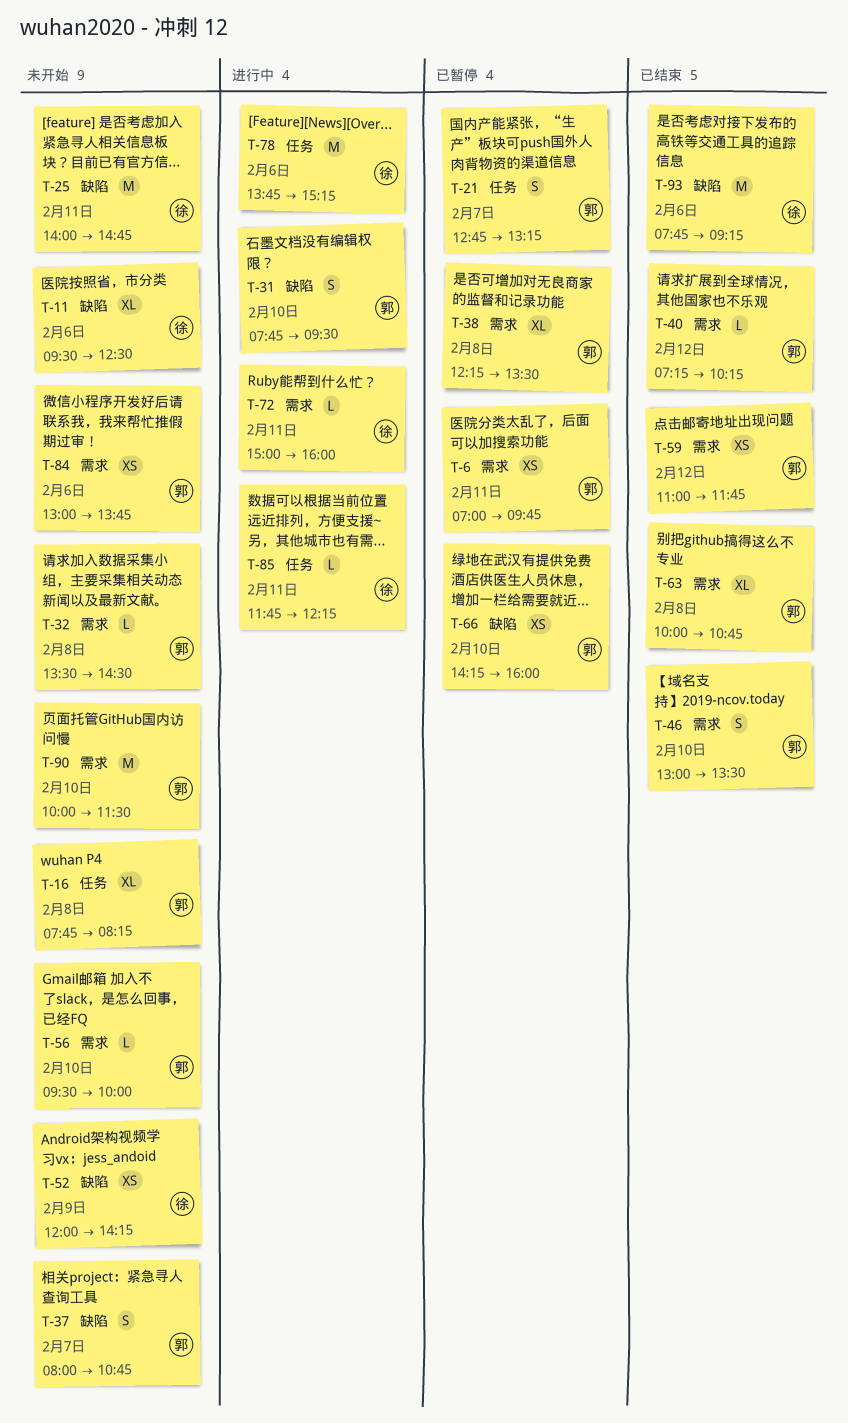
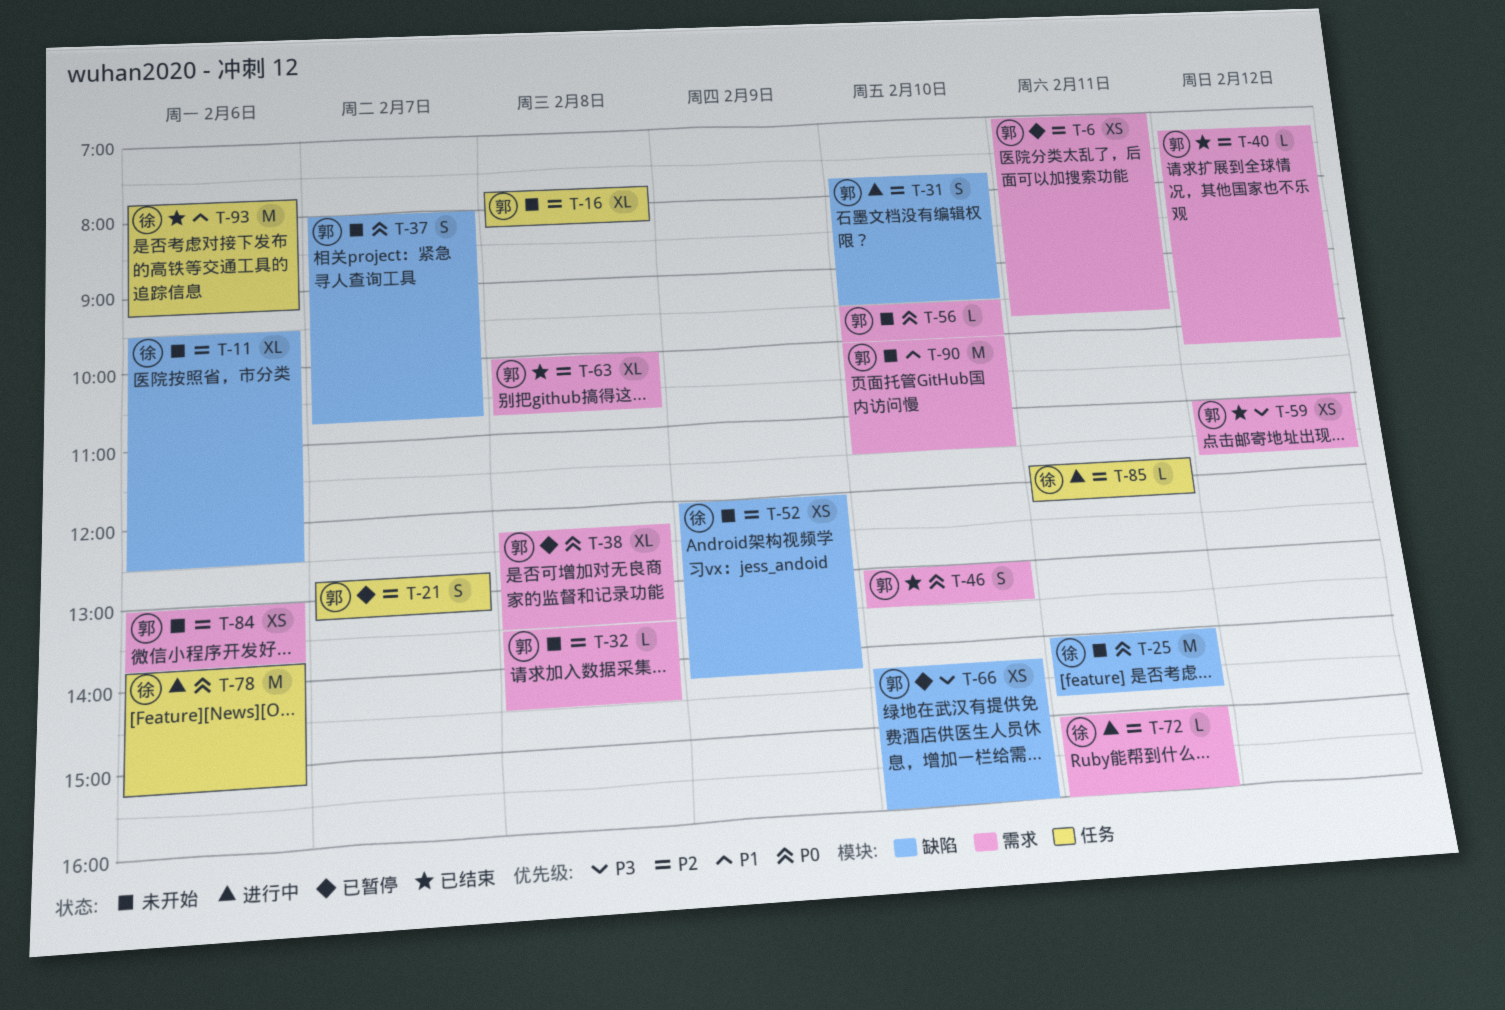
T-93, label: 缺陷 -> 任务

